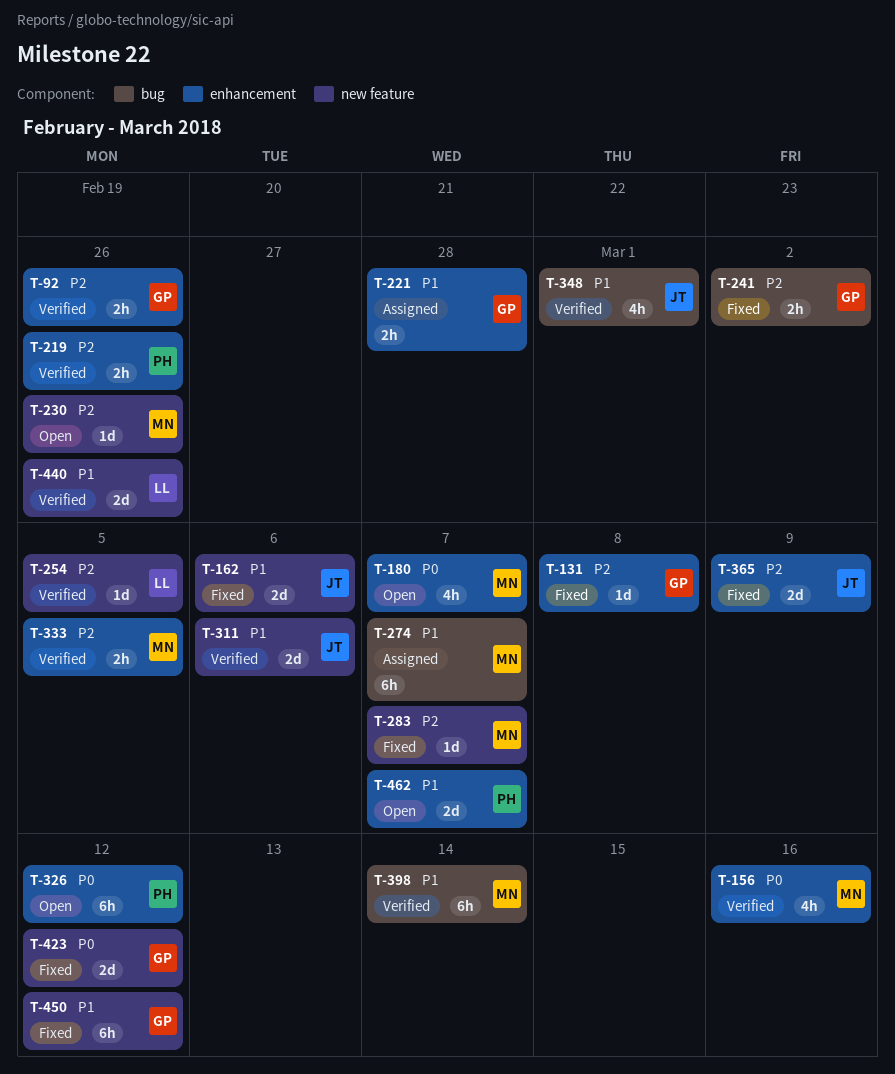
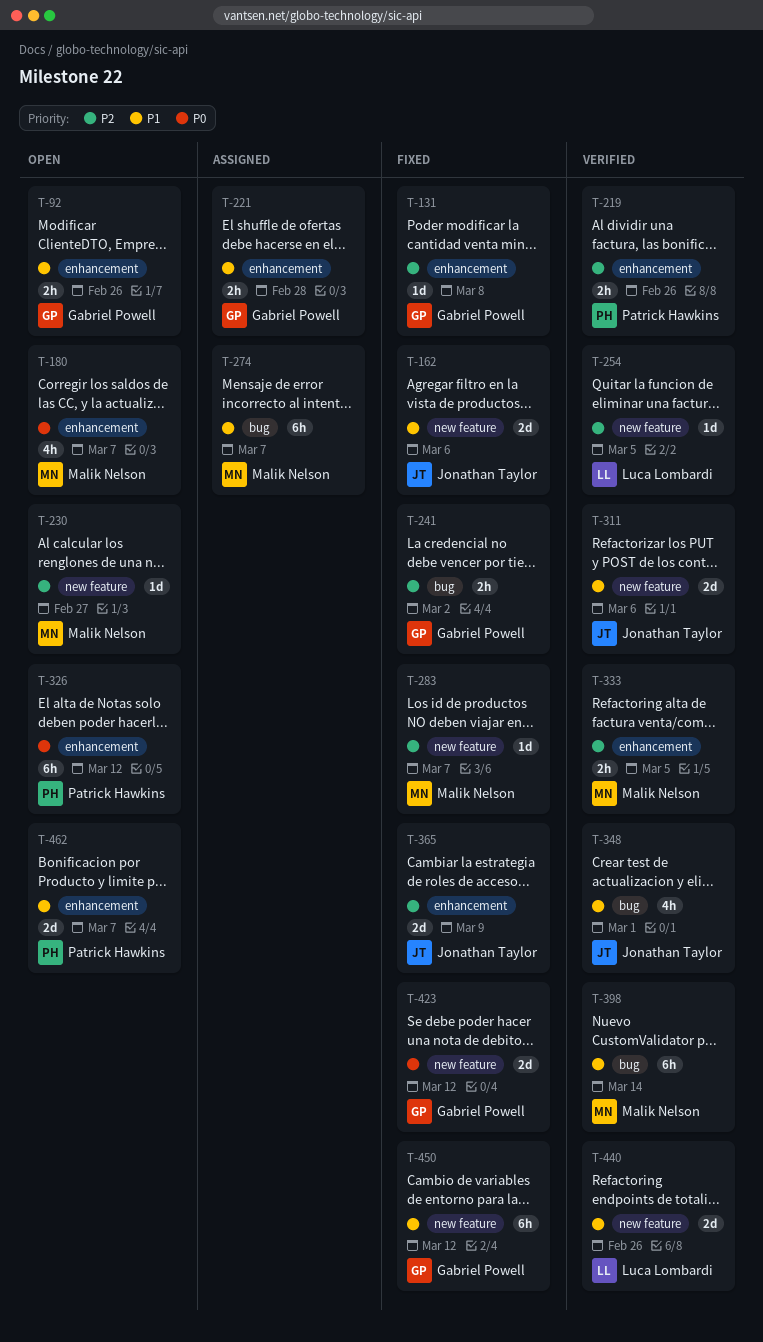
T-92, status: Verified -> Open
T-92, priority: P2 -> P1
T-156: present -> none
T-230, due: Feb 26 -> Feb 27

